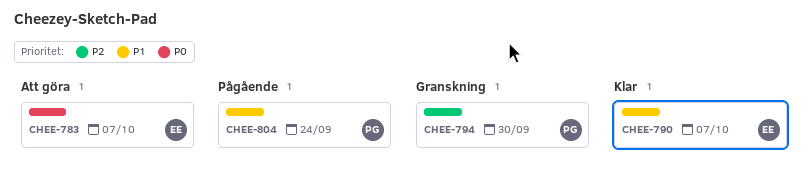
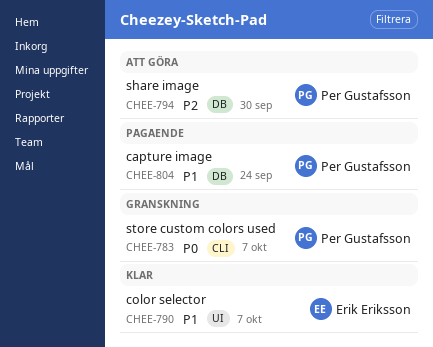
CHEE-783, status: Att göra -> Granskning
CHEE-783, owner: Erik Eriksson -> Per Gustafsson
CHEE-794, status: Granskning -> Att göra

